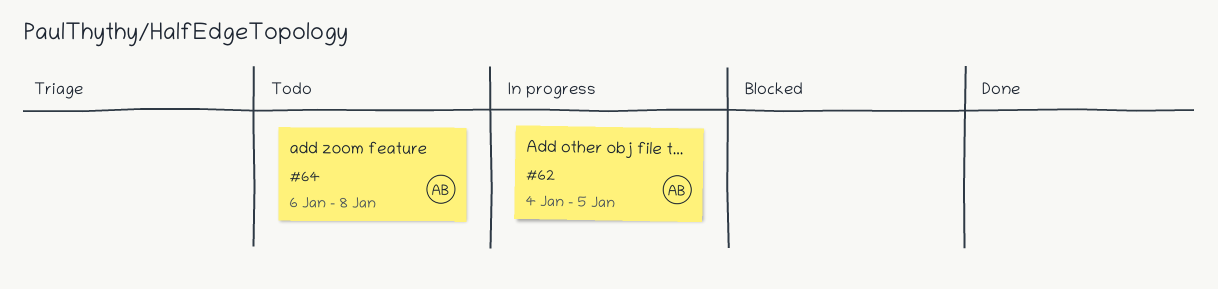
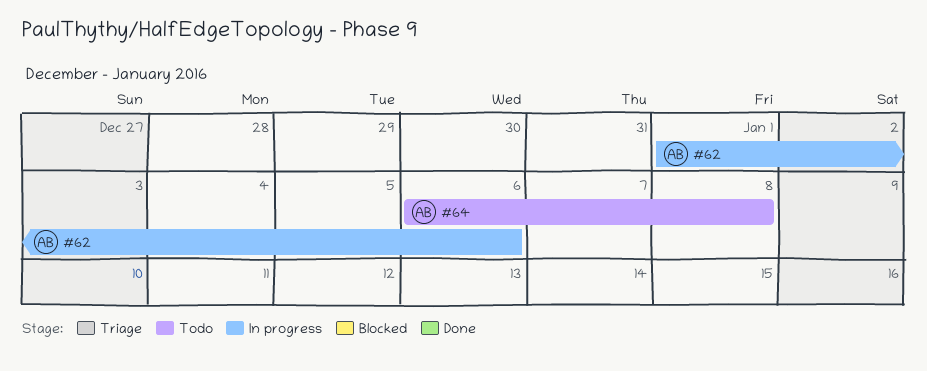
#62, start: Jan 4 -> Jan 1
#62, due: Jan 5 -> Jan 6

